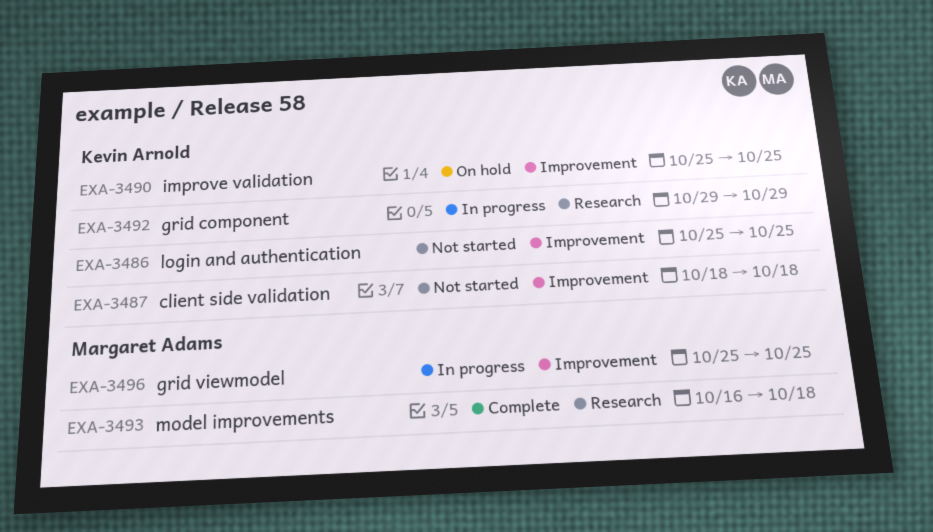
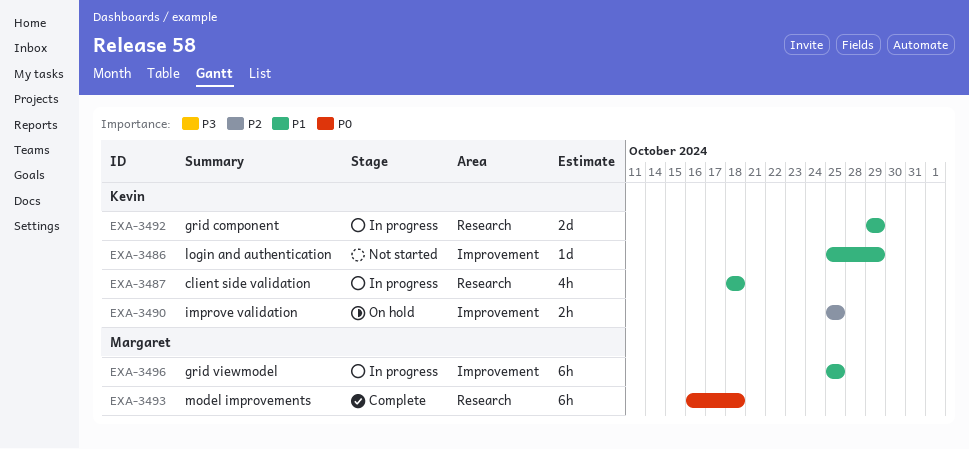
EXA-3486, due: Oct 25 -> Oct 29
EXA-3487, status: Not started -> In progress
EXA-3487, label: Improvement -> Research

